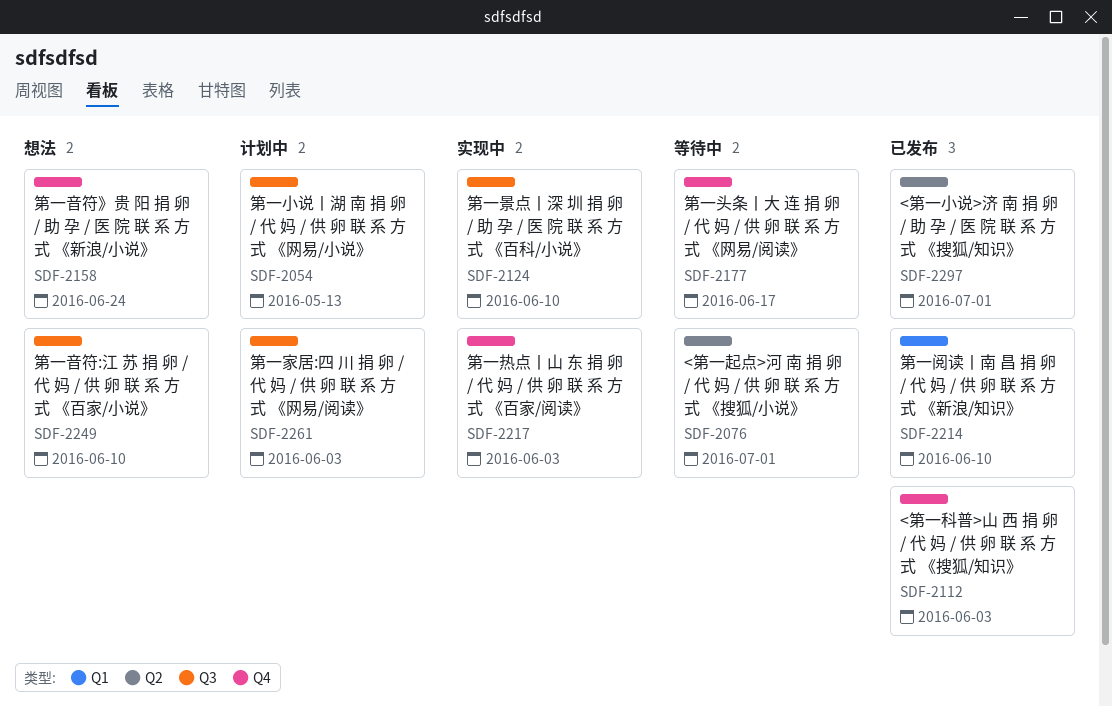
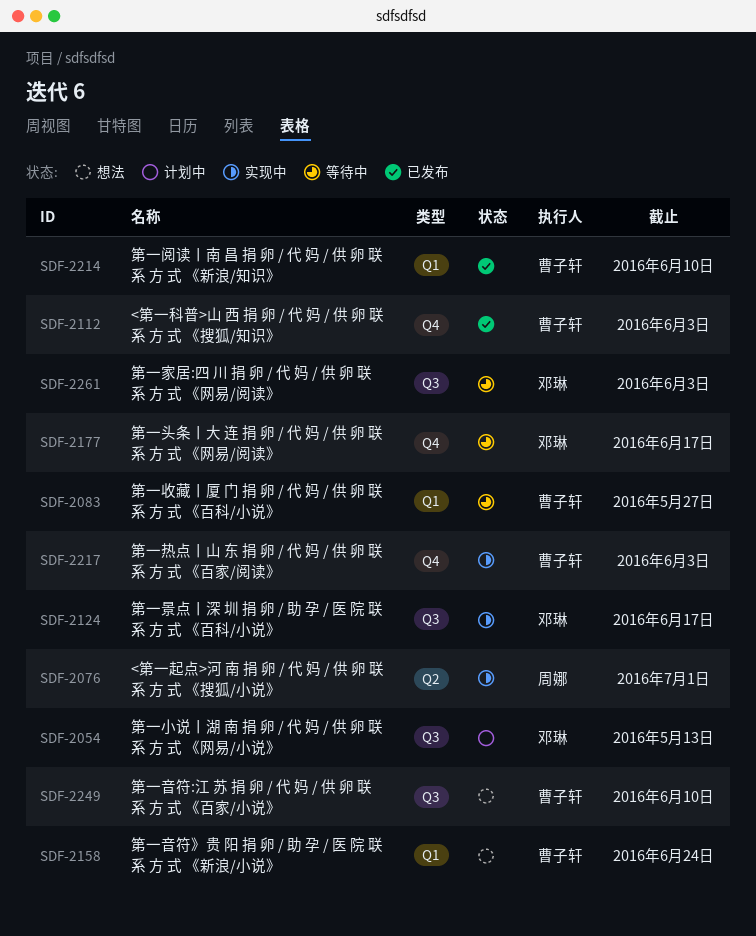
SDF-2076, status: 等待中 -> 实现中
SDF-2083: none -> present
SDF-2124, due: Jun 10 -> Jun 17
SDF-2158, label: Q4 -> Q1
SDF-2261, status: 计划中 -> 等待中
SDF-2297: present -> none

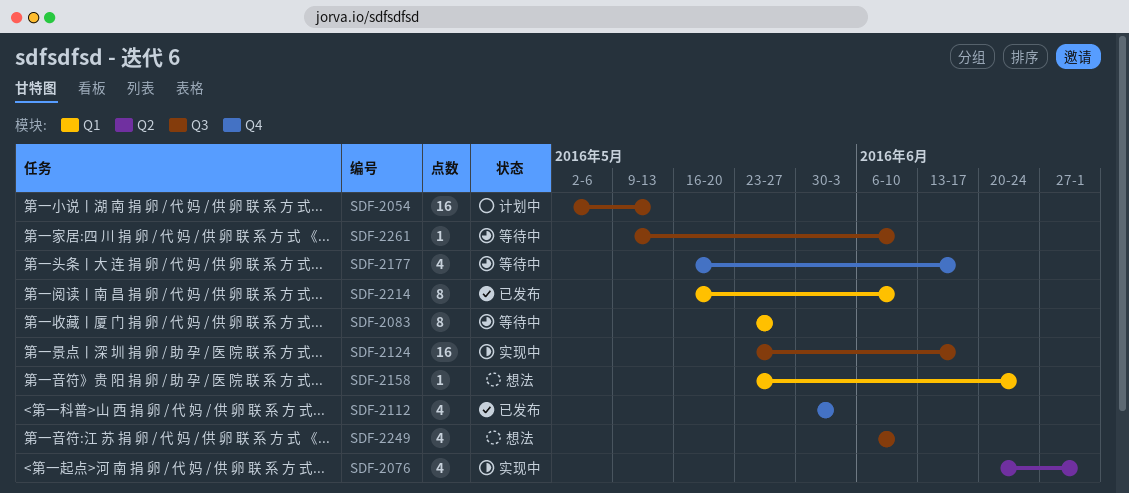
SDF-2217: present -> none
SDF-2261, due: Jun 3 -> Jun 10

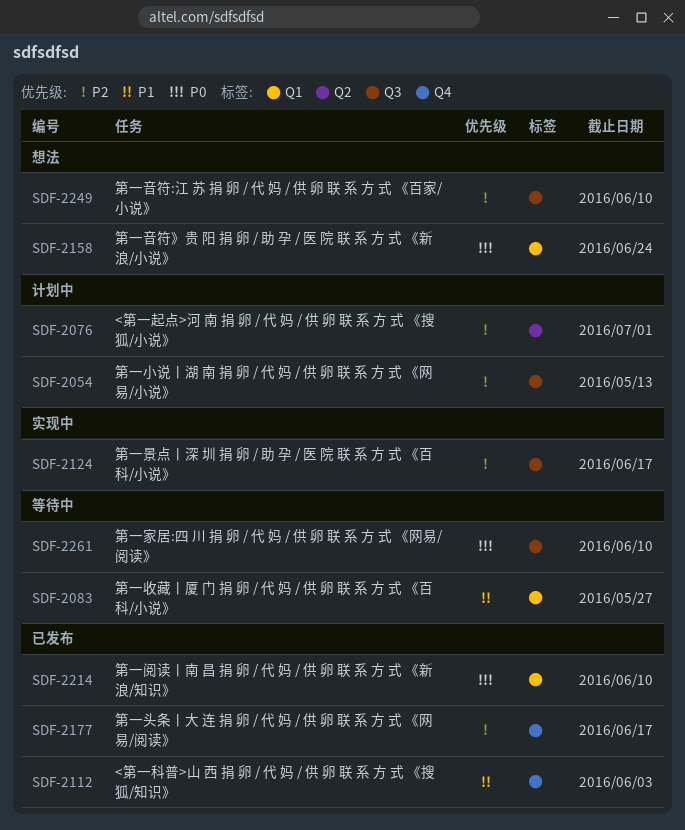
SDF-2076, status: 实现中 -> 计划中
SDF-2177, status: 等待中 -> 已发布

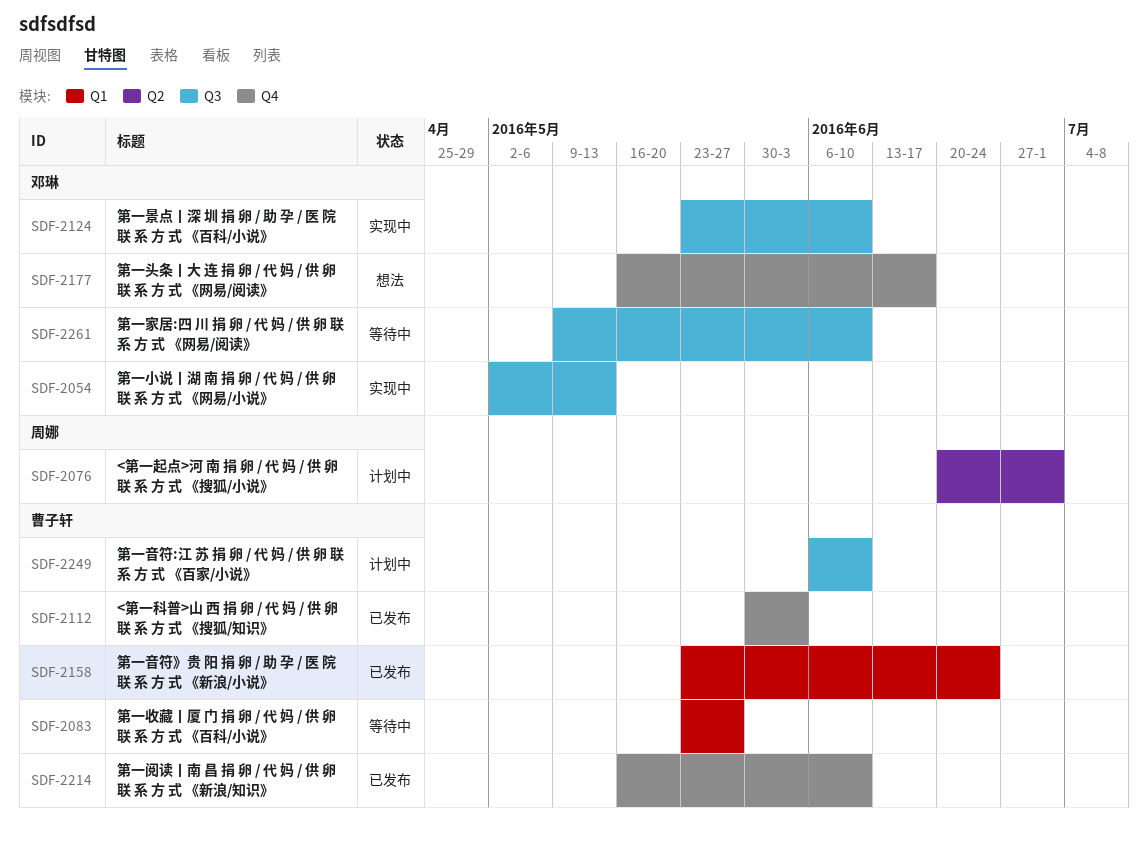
SDF-2054, status: 计划中 -> 实现中
SDF-2124, due: Jun 17 -> Jun 10
SDF-2158, status: 想法 -> 已发布
SDF-2177, status: 已发布 -> 想法
SDF-2214, label: Q1 -> Q4
SDF-2249, status: 想法 -> 计划中

